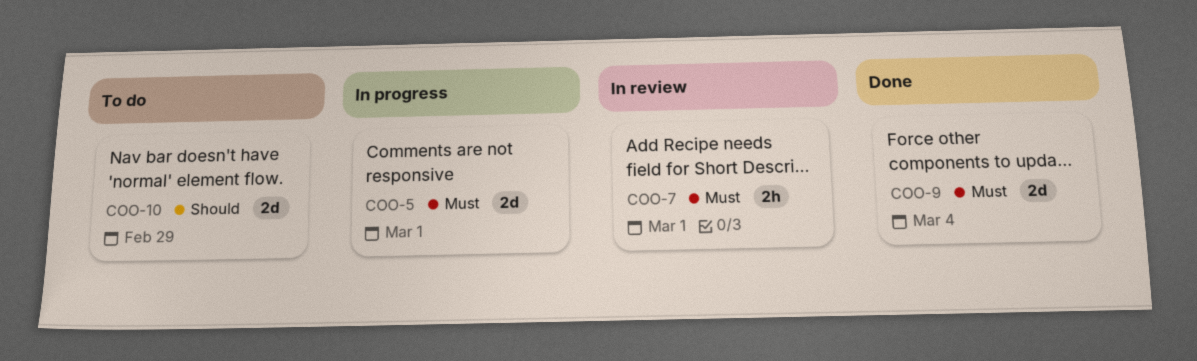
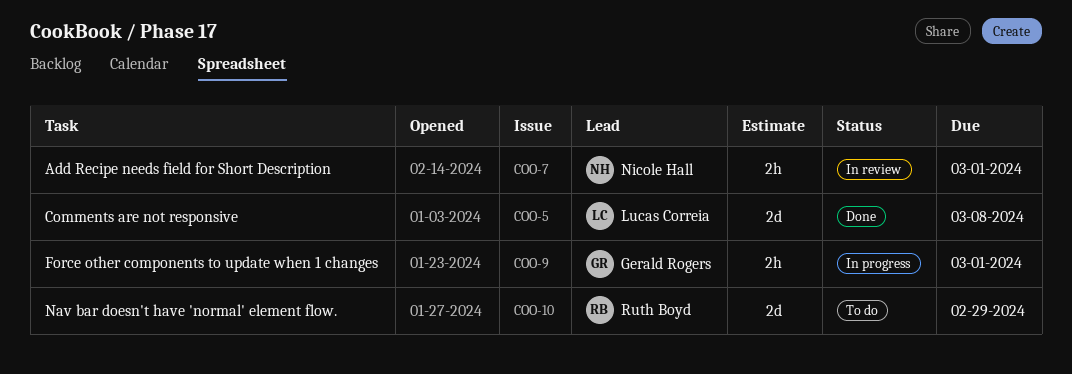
COO-5, status: In progress -> Done
COO-5, due: Mar 1 -> Mar 8
COO-9, status: Done -> In progress
COO-9, estimate: 2d -> 2h
COO-9, due: Mar 4 -> Mar 1

